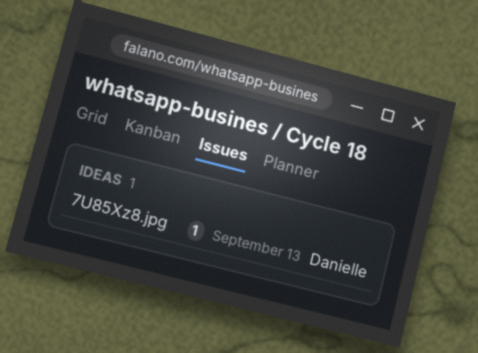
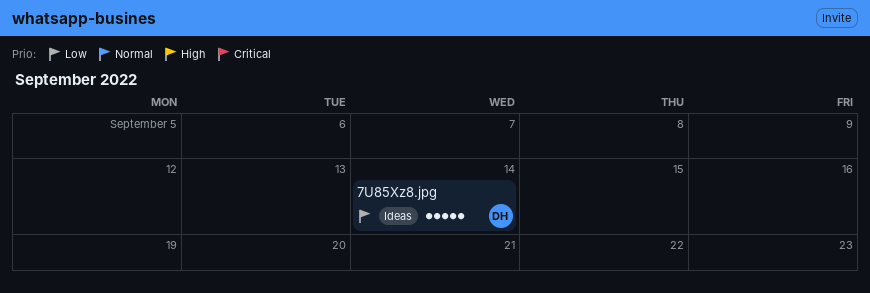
7U85Xz8.jpg, estimate: 1 -> 5
7U85Xz8.jpg, due: Sep 13 -> Sep 14

